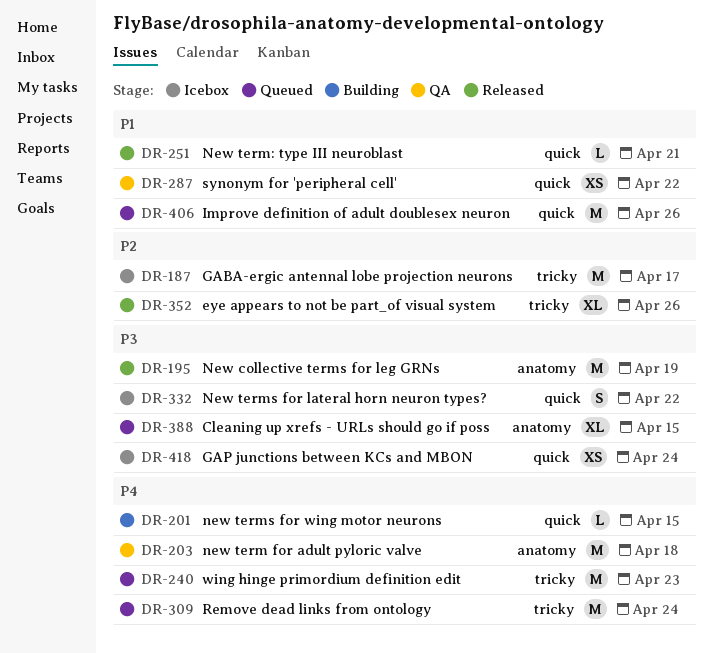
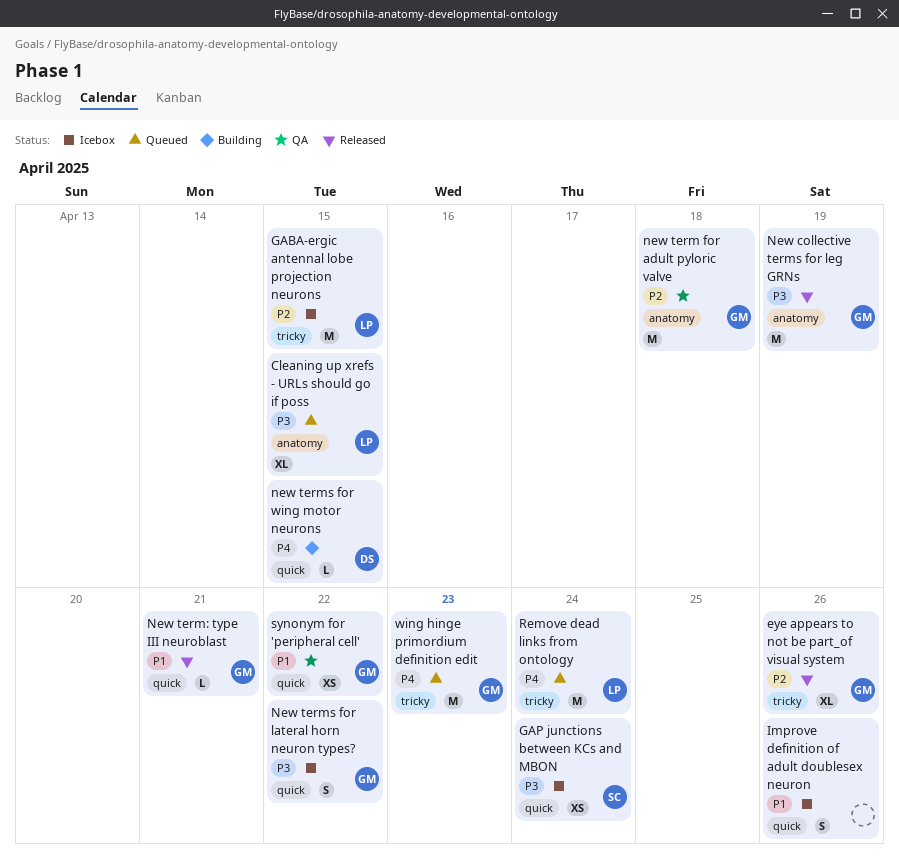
GABA-ergic antennal lobe projection neurons, due: Apr 17 -> Apr 15
Improve definition of adult doublesex neuron, status: Queued -> Icebox
Improve definition of adult doublesex neuron, estimate: M -> S
new term for adult pyloric valve, priority: P4 -> P2

